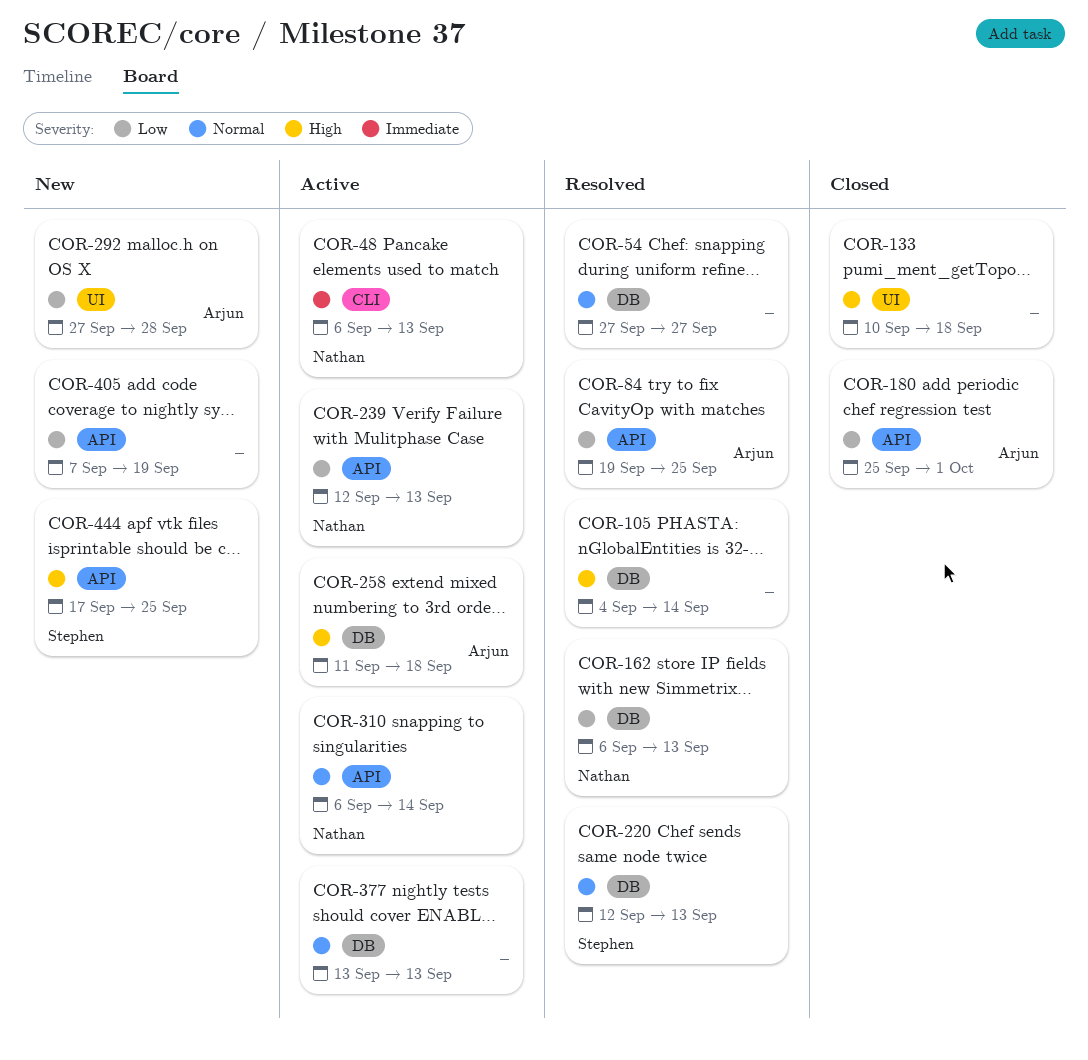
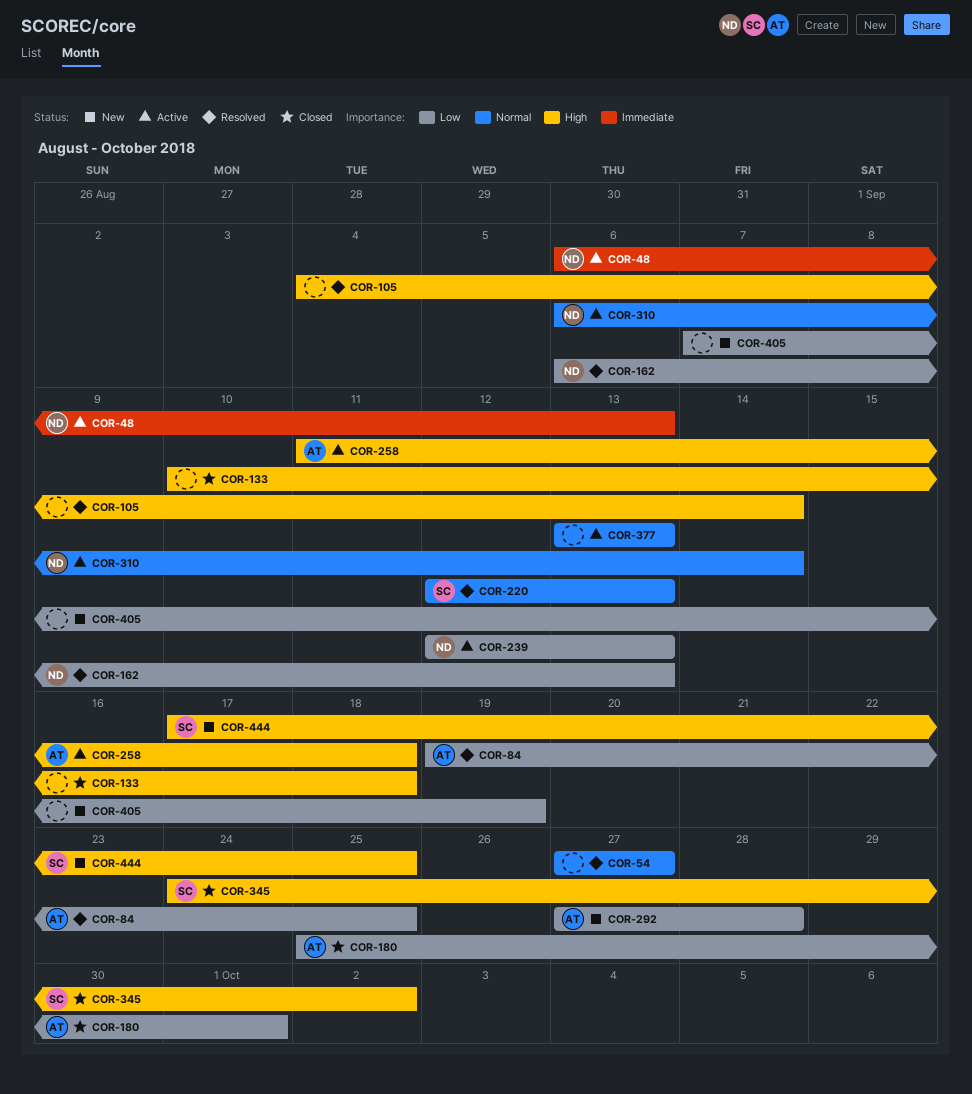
COR-345: none -> present

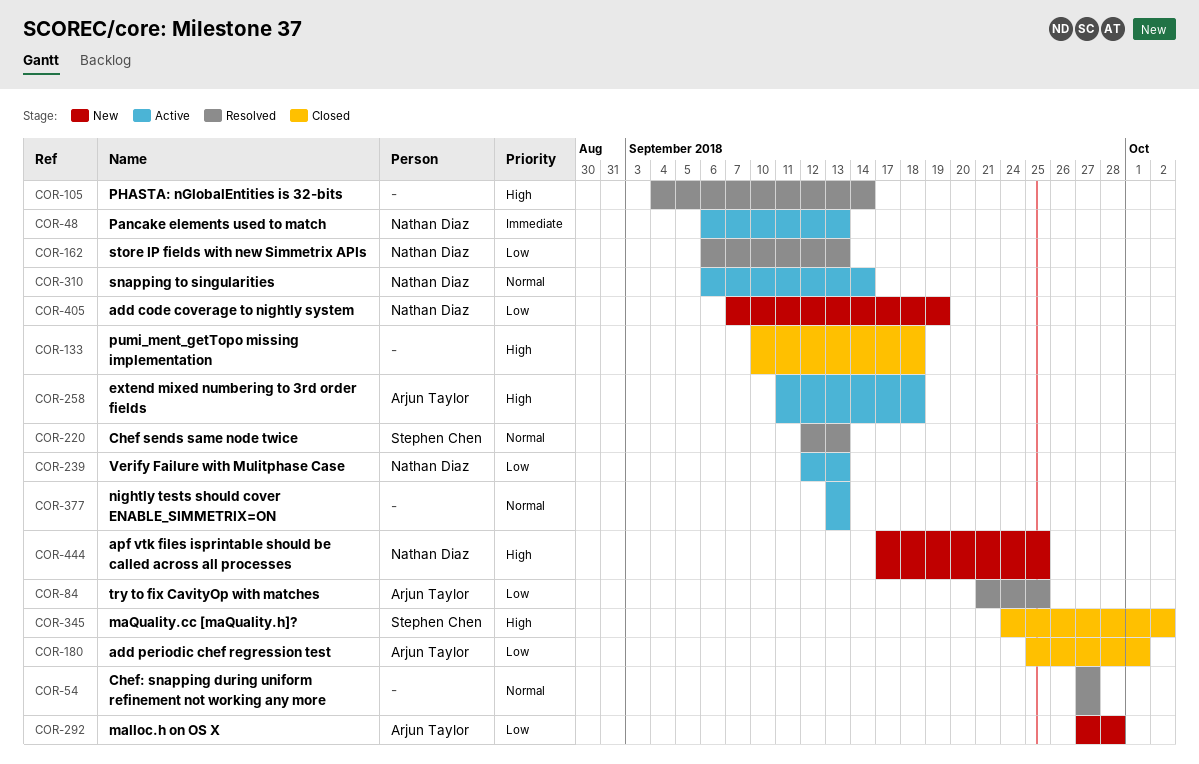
COR-84, start: Sep 19 -> Sep 21
COR-405, owner: none -> Nathan Diaz
COR-444, owner: Stephen Chen -> Nathan Diaz

